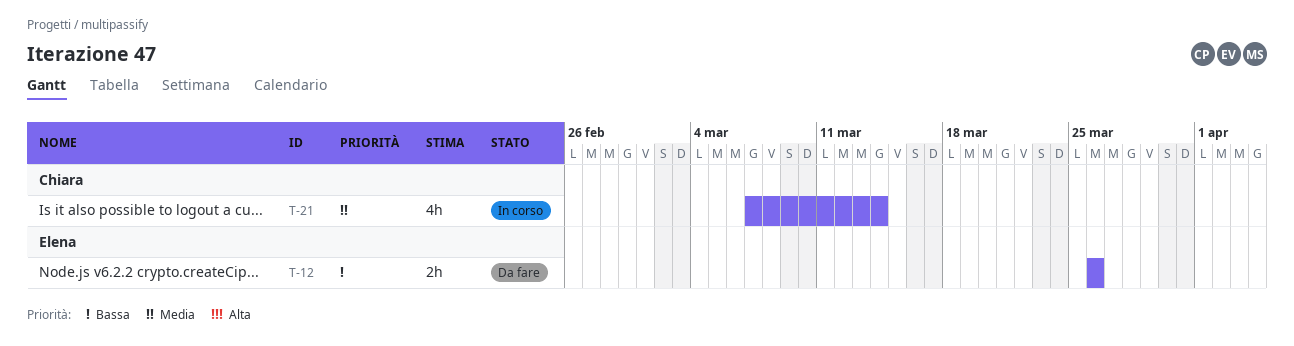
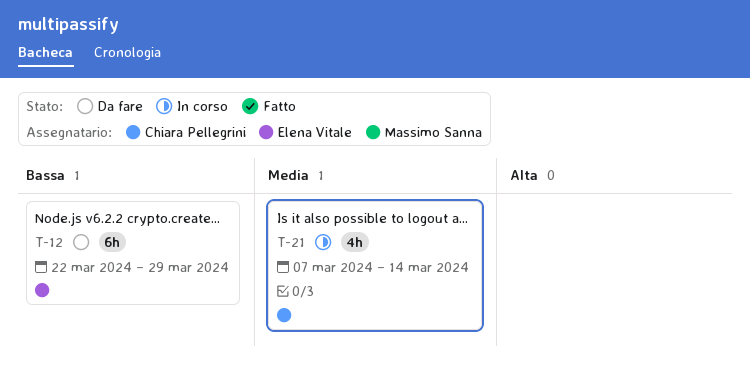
T-12, estimate: 2h -> 6h
T-12, start: Mar 26 -> Mar 22
T-12, due: Mar 26 -> Mar 29

